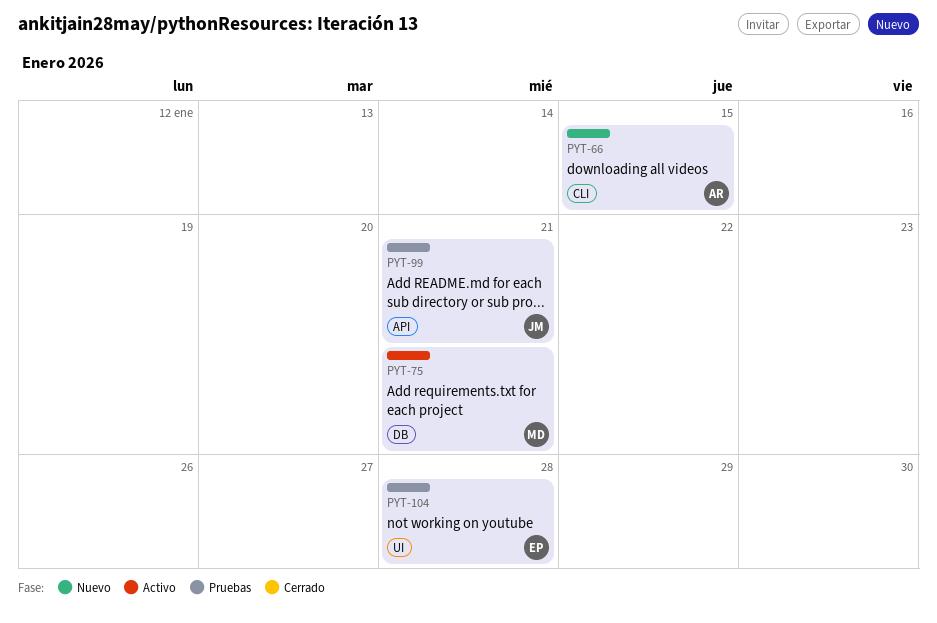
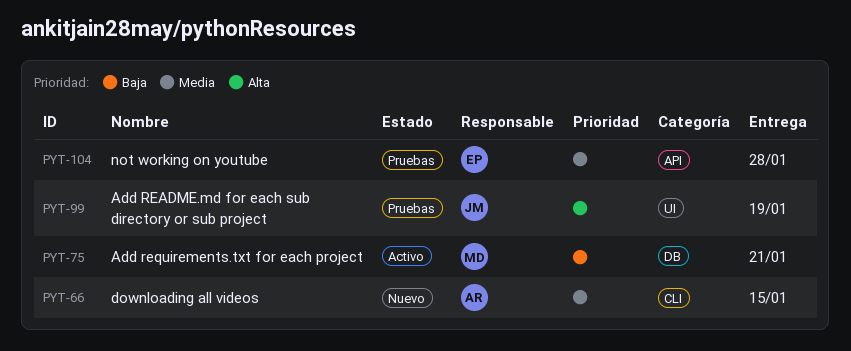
PYT-99, label: API -> UI
PYT-99, due: Jan 21 -> Jan 19
PYT-104, label: UI -> API

